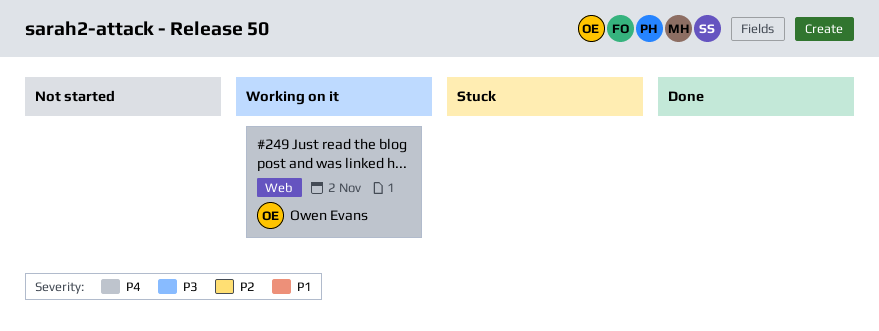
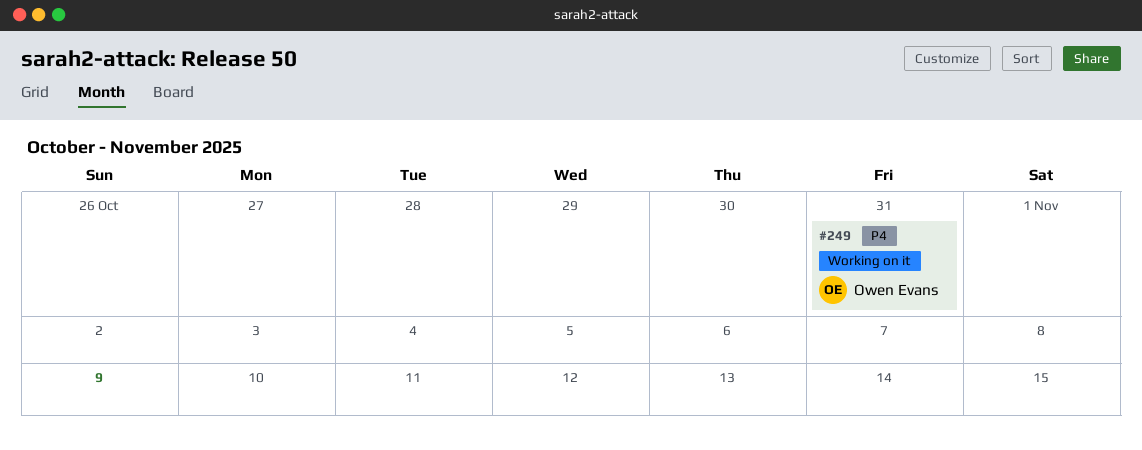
#249, due: Nov 2 -> Oct 31

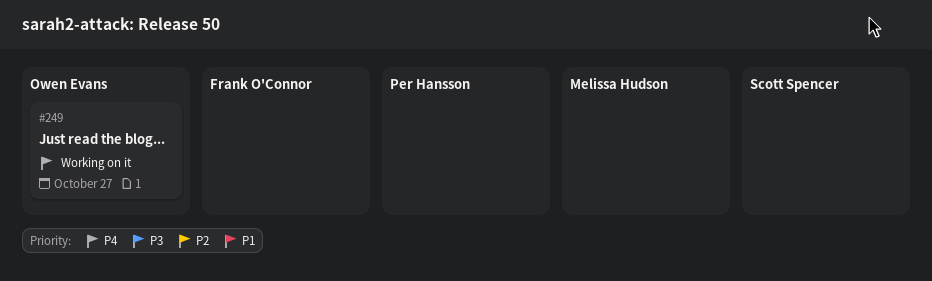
#249, due: Oct 31 -> Oct 27

